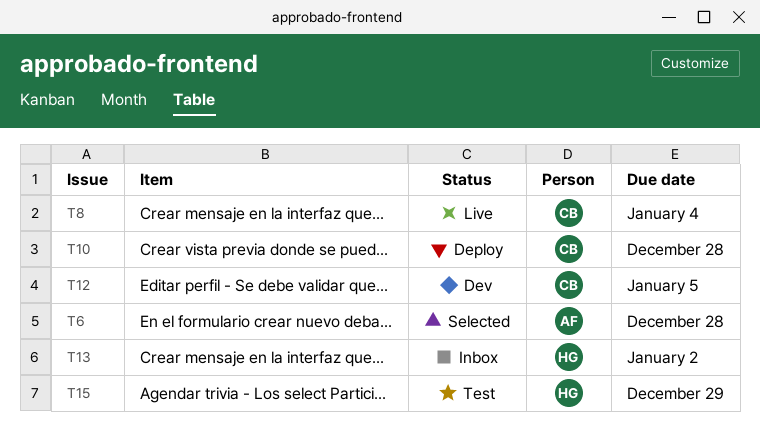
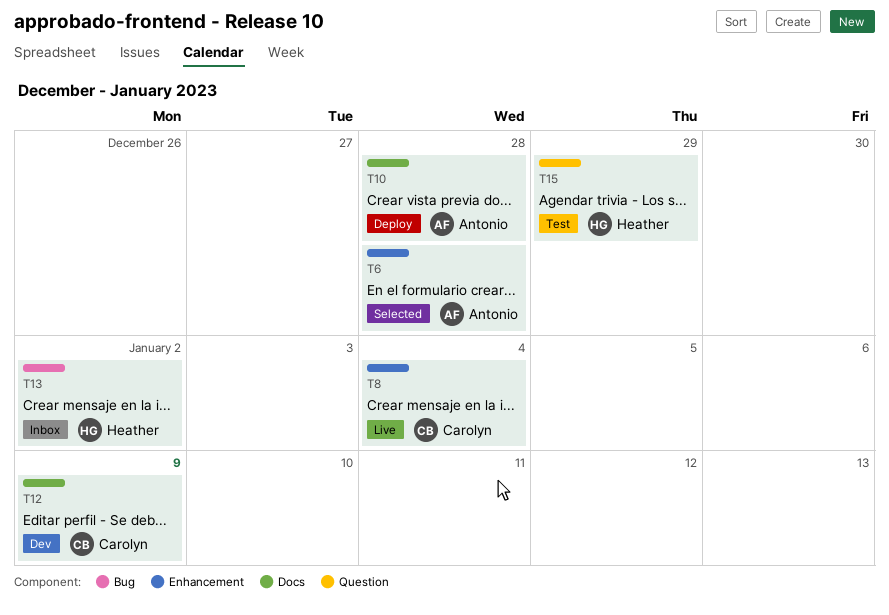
T10, owner: Carolyn -> Antonio
T12, due: Jan 5 -> Jan 9

